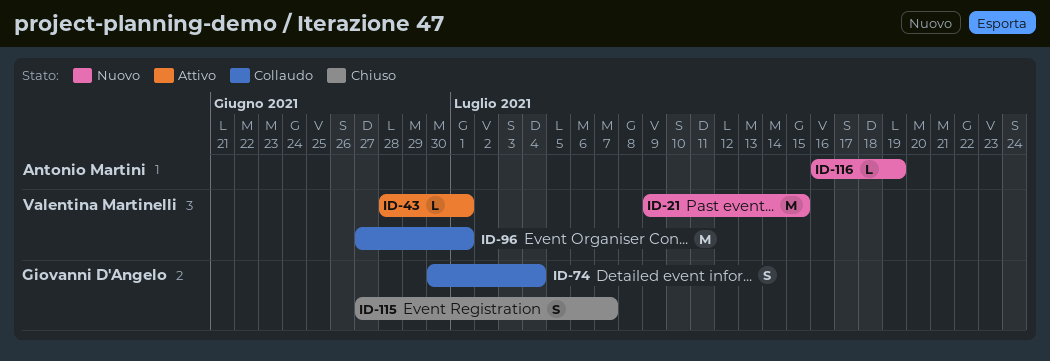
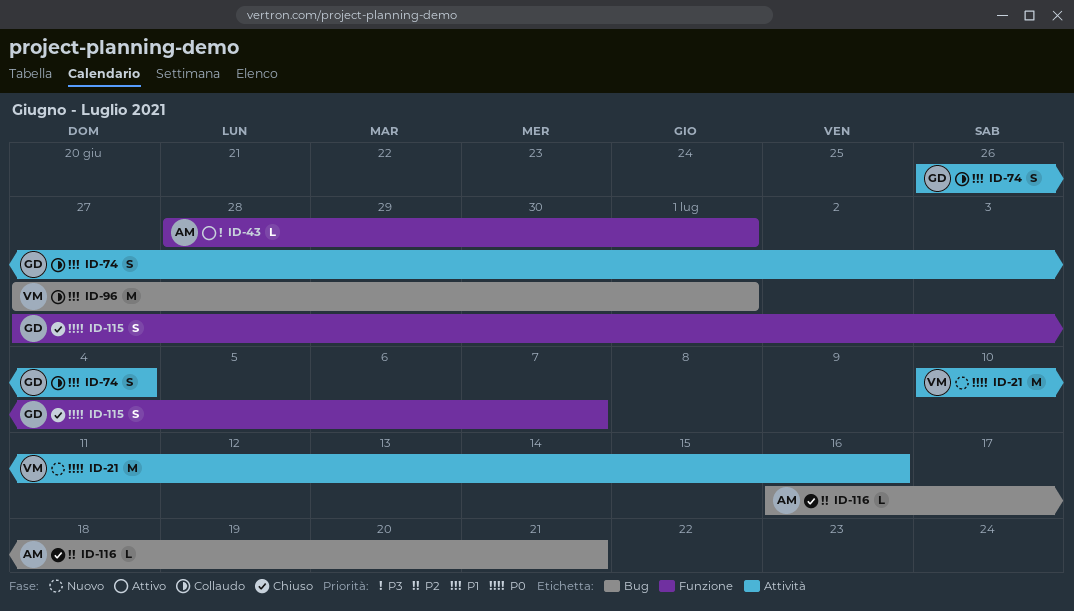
ID-21, start: Jul 9 -> Jul 10
ID-21, due: Jul 15 -> Jul 16
ID-43, owner: Valentina Martinelli -> Antonio Martini
ID-74, start: Jun 30 -> Jun 26
ID-116, status: Nuovo -> Chiuso
ID-116, due: Jul 19 -> Jul 21

